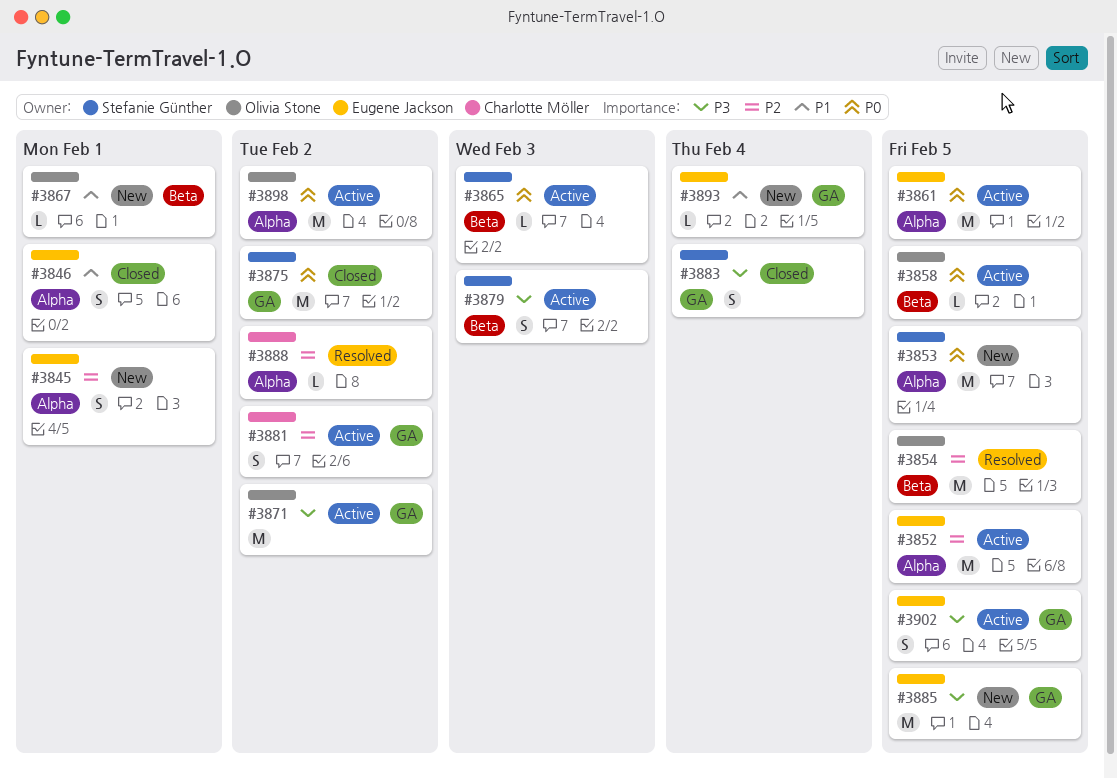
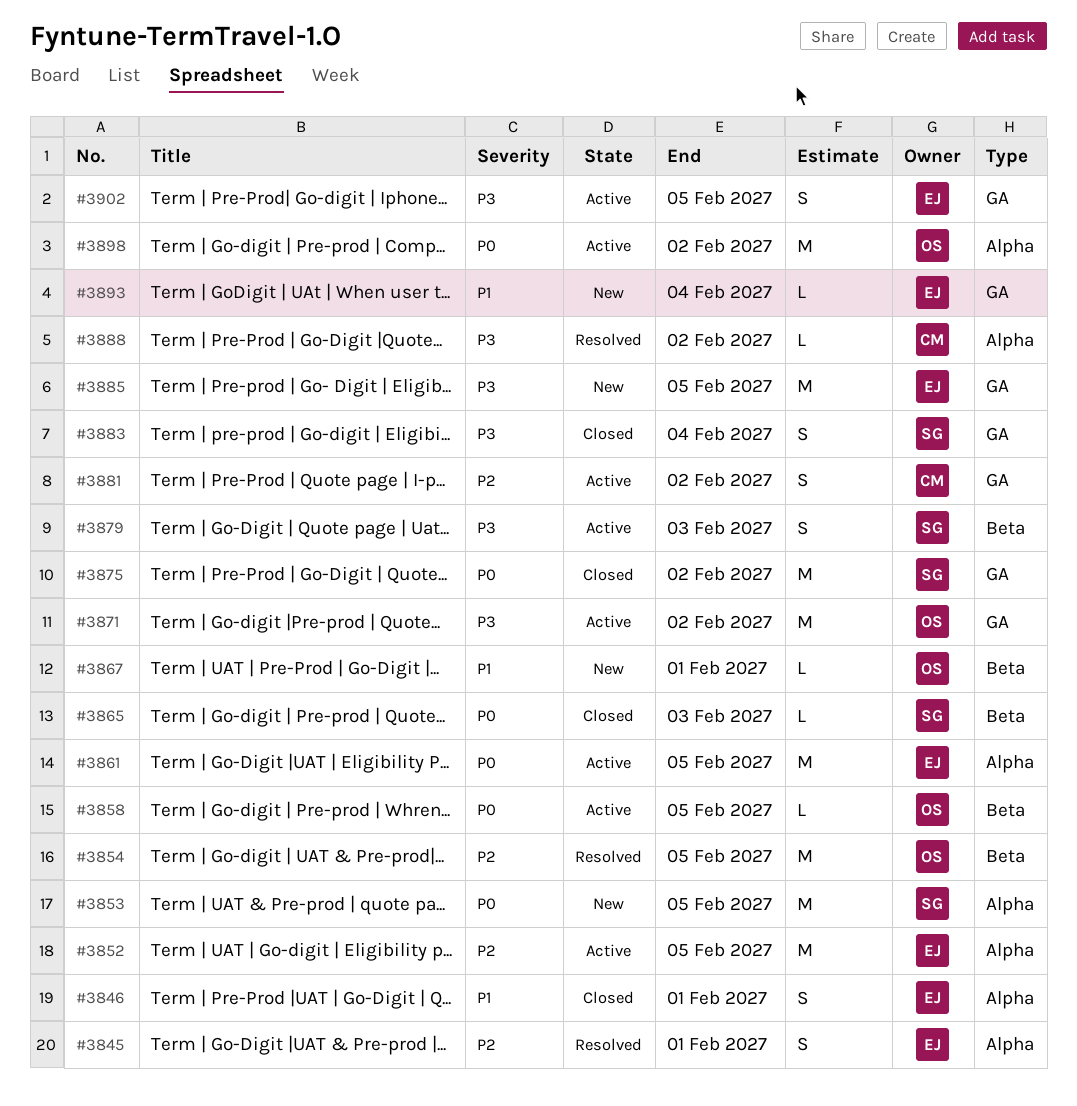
#3845, status: New -> Resolved
#3865, status: Active -> Closed
#3888, priority: P2 -> P3

